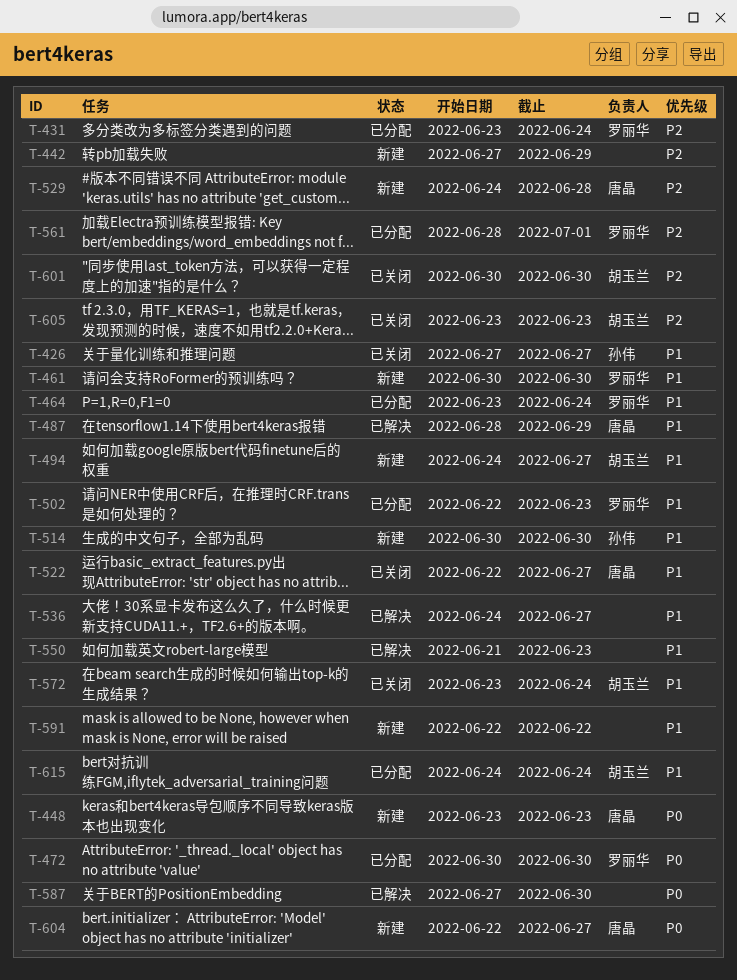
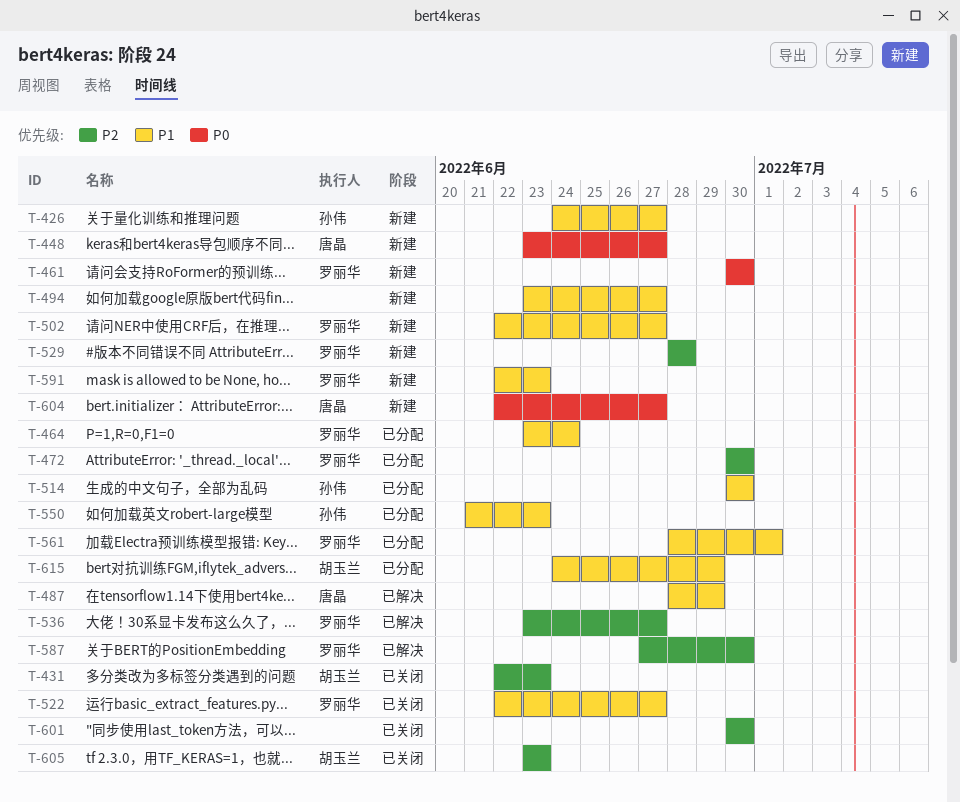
T-426, status: 已关闭 -> 新建
T-426, start: Jun 27 -> Jun 24
T-431, status: 已分配 -> 已关闭
T-431, owner: 罗丽华 -> 胡玉兰
T-431, start: Jun 23 -> Jun 22
T-431, due: Jun 24 -> Jun 23
T-442: present -> none
T-448, due: Jun 23 -> Jun 27
T-461, priority: P1 -> P0
T-472, priority: P0 -> P2
T-494, owner: 胡玉兰 -> none
T-494, start: Jun 24 -> Jun 23
T-502, status: 已分配 -> 新建
T-502, due: Jun 23 -> Jun 27
T-514, status: 新建 -> 已分配
T-522, owner: 唐晶 -> 罗丽华
T-529, owner: 唐晶 -> 罗丽华
T-529, start: Jun 24 -> Jun 28
T-536, owner: none -> 罗丽华
T-536, priority: P1 -> P2
T-536, start: Jun 24 -> Jun 23
T-550, status: 已解决 -> 已分配
T-550, owner: none -> 孙伟
T-561, priority: P2 -> P1
T-572: present -> none
T-587, owner: none -> 罗丽华
T-587, priority: P0 -> P2
T-591, owner: none -> 罗丽华
T-591, due: Jun 22 -> Jun 23
T-601, owner: 胡玉兰 -> none
T-615, due: Jun 24 -> Jun 29

